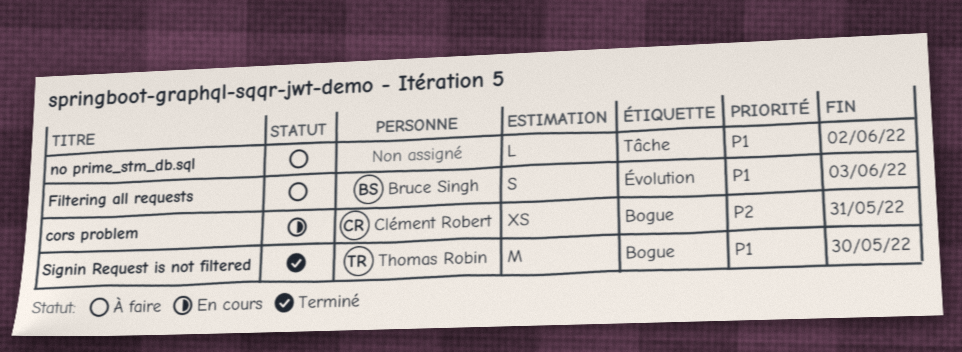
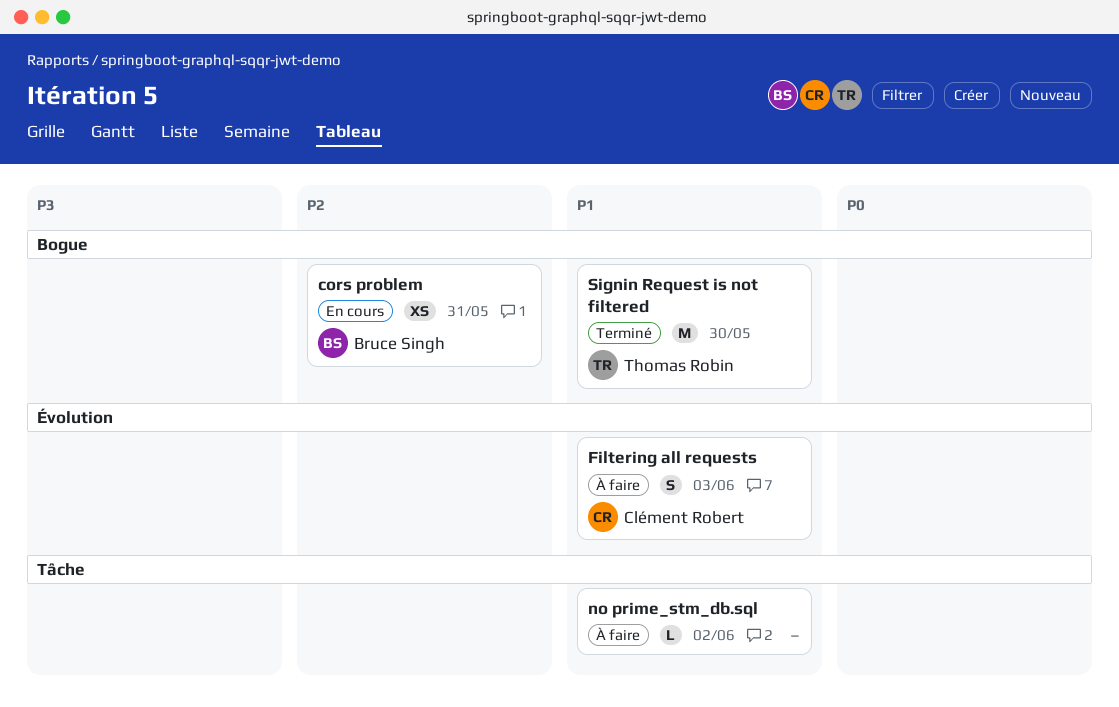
cors problem, owner: Clément Robert -> Bruce Singh
Filtering all requests, owner: Bruce Singh -> Clément Robert

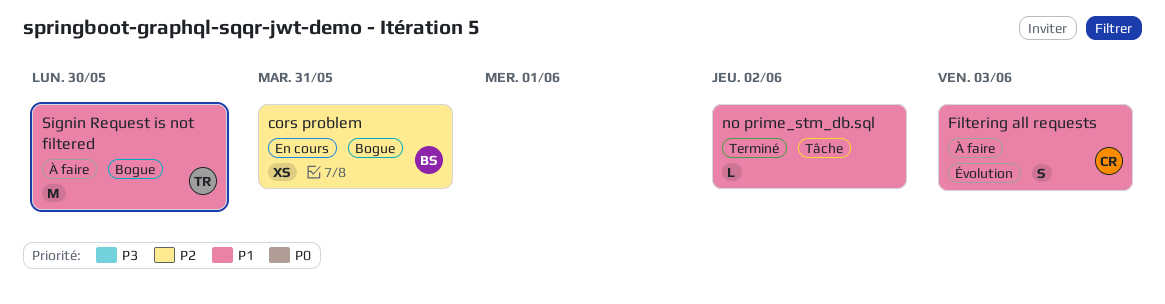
no prime_stm_db.sql, status: À faire -> Terminé
Signin Request is not filtered, status: Terminé -> À faire

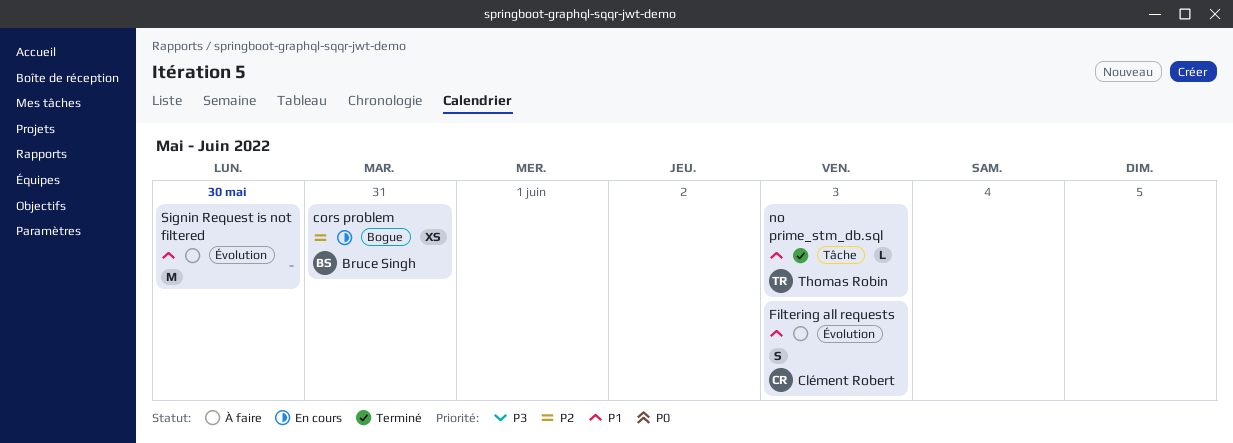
no prime_stm_db.sql, owner: none -> Thomas Robin
no prime_stm_db.sql, due: Jun 2 -> Jun 3
Signin Request is not filtered, owner: Thomas Robin -> none
Signin Request is not filtered, label: Bogue -> Évolution

